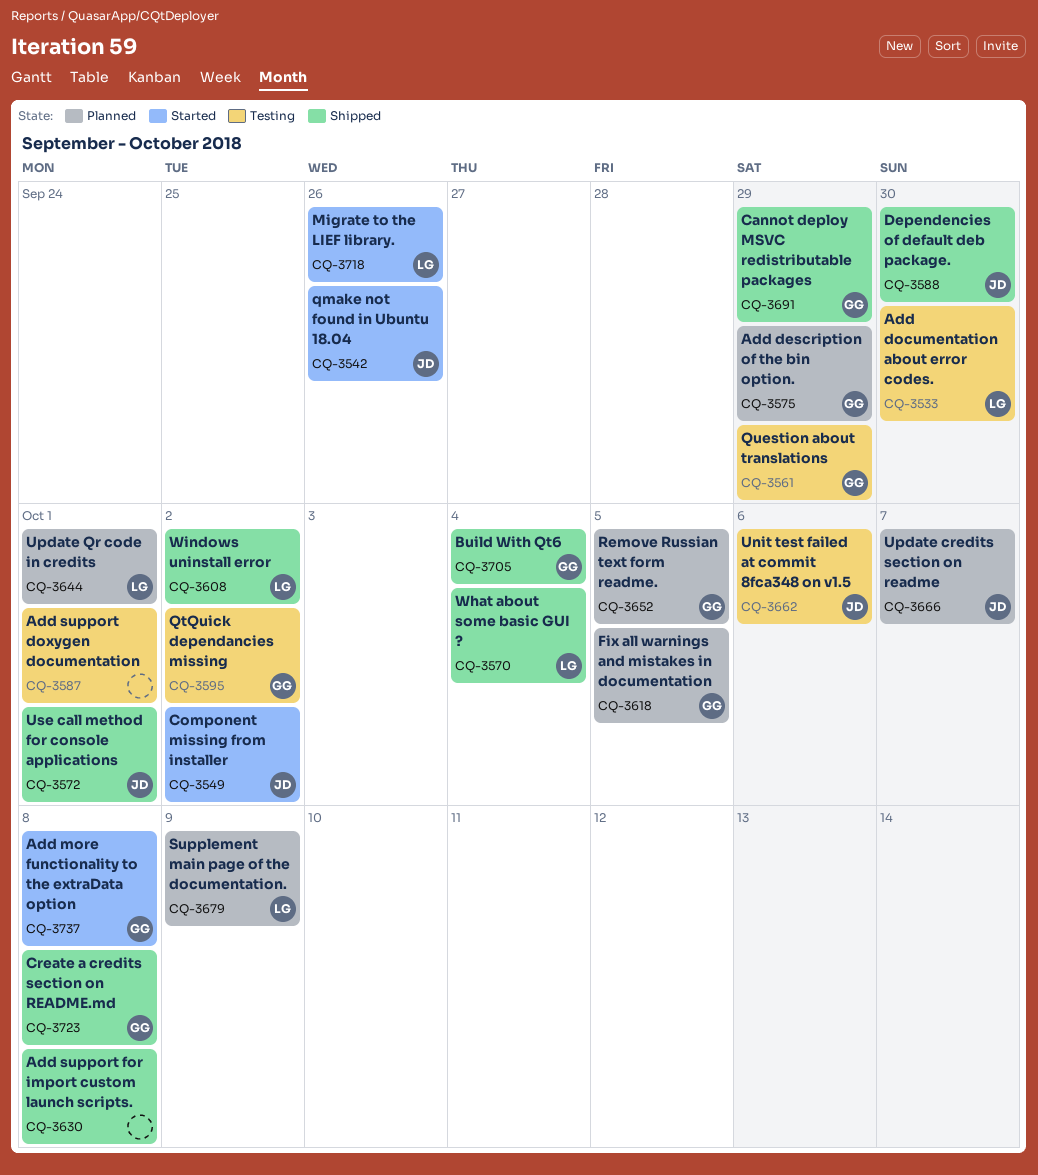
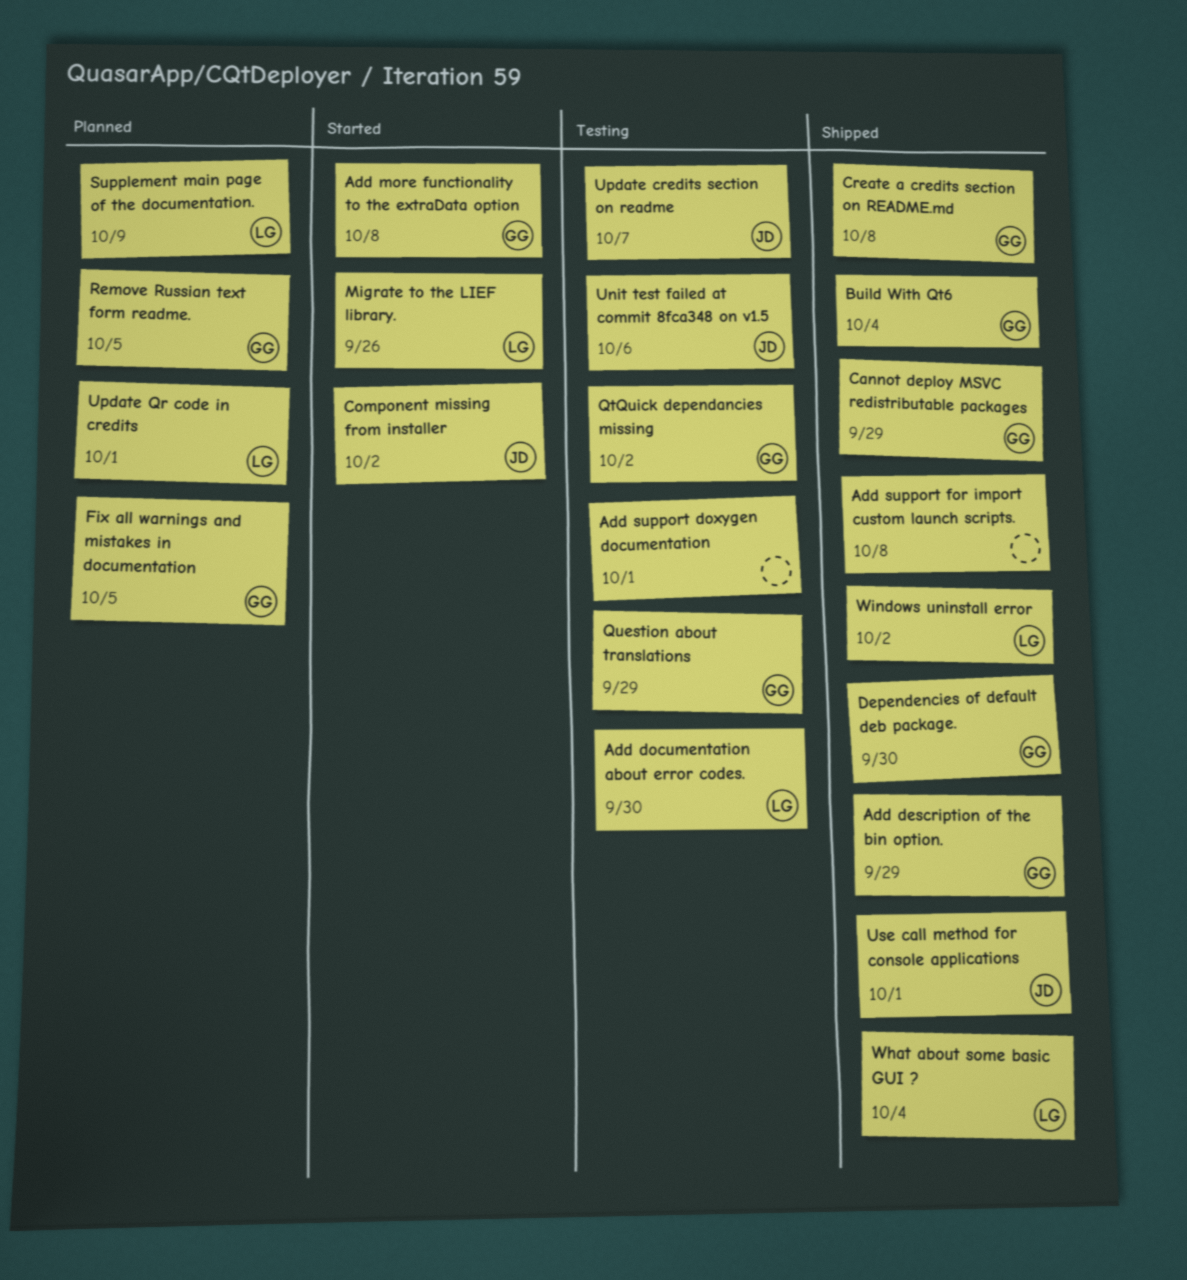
Add description of the bin option., status: Planned -> Shipped
Dependencies of default deb package., owner: JD -> GG
qmake not found in Ubuntu 18.04: present -> none
Update credits section on readme, status: Planned -> Testing

